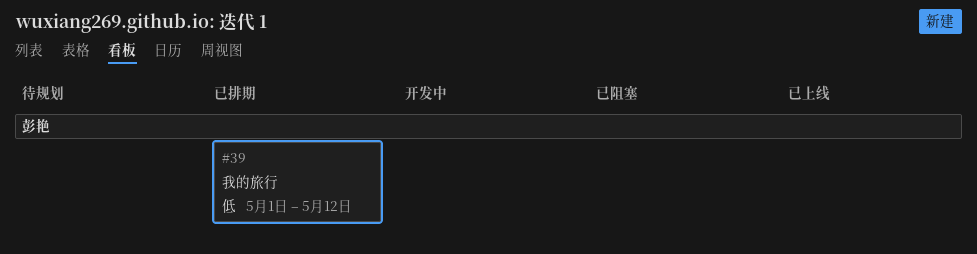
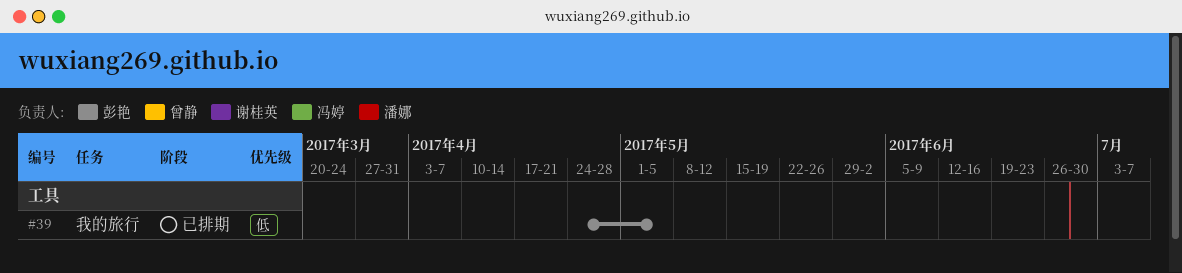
#39, start: May 1 -> Apr 24
#39, due: May 12 -> May 5

